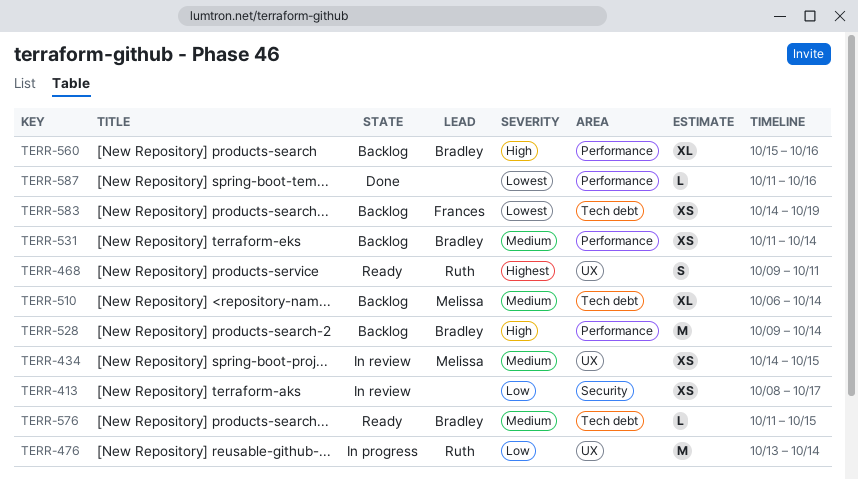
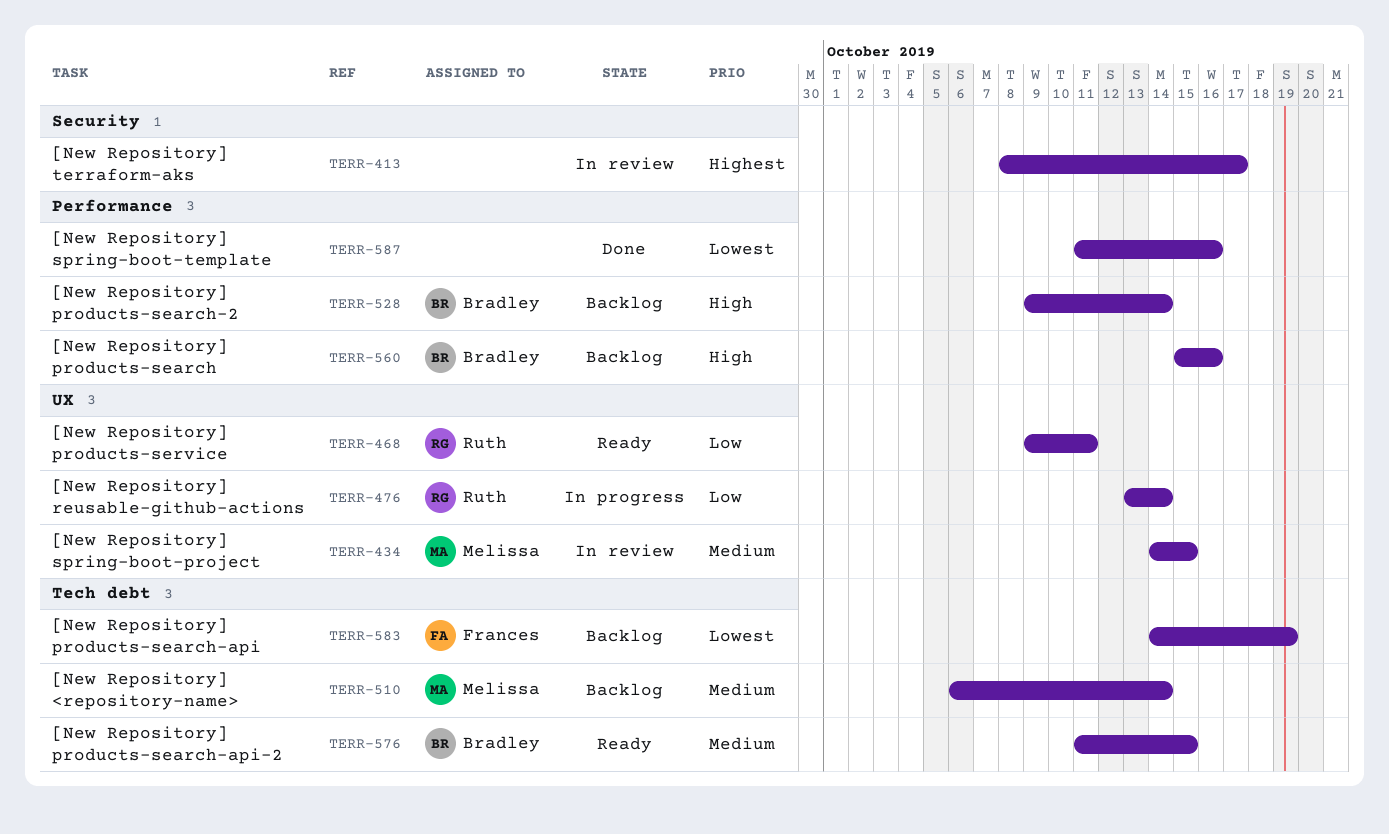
TERR-413, priority: Low -> Highest
TERR-468, priority: Highest -> Low
TERR-531: present -> none

